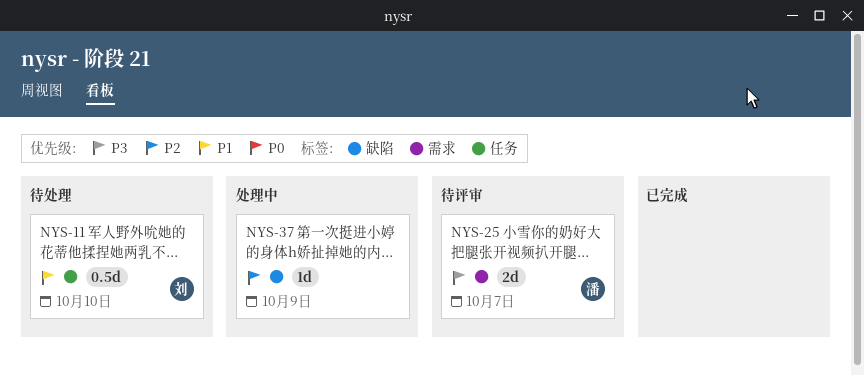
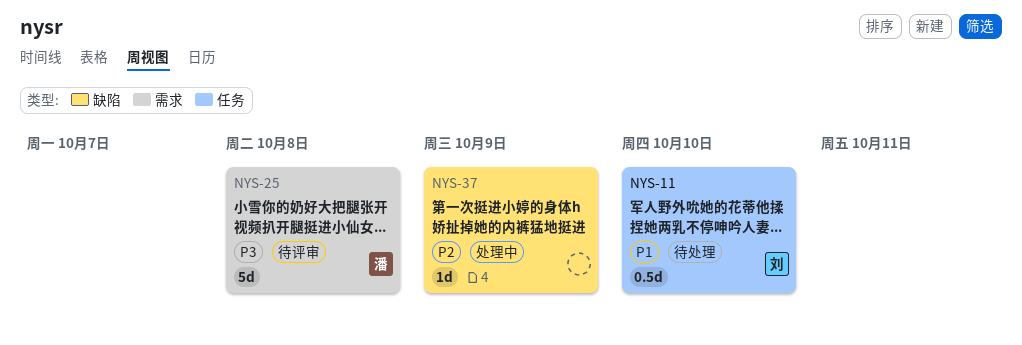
NYS-25, estimate: 2d -> 5d
NYS-25, due: Oct 7 -> Oct 8

